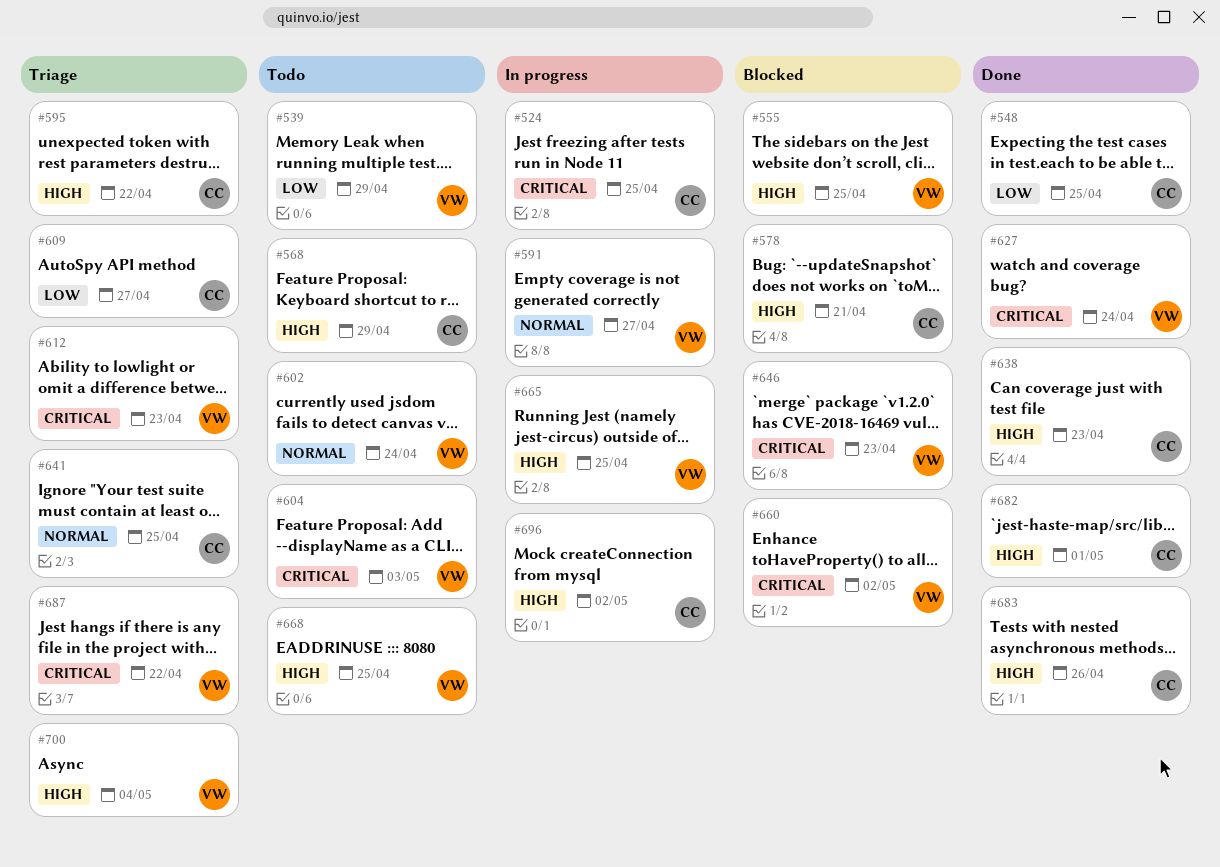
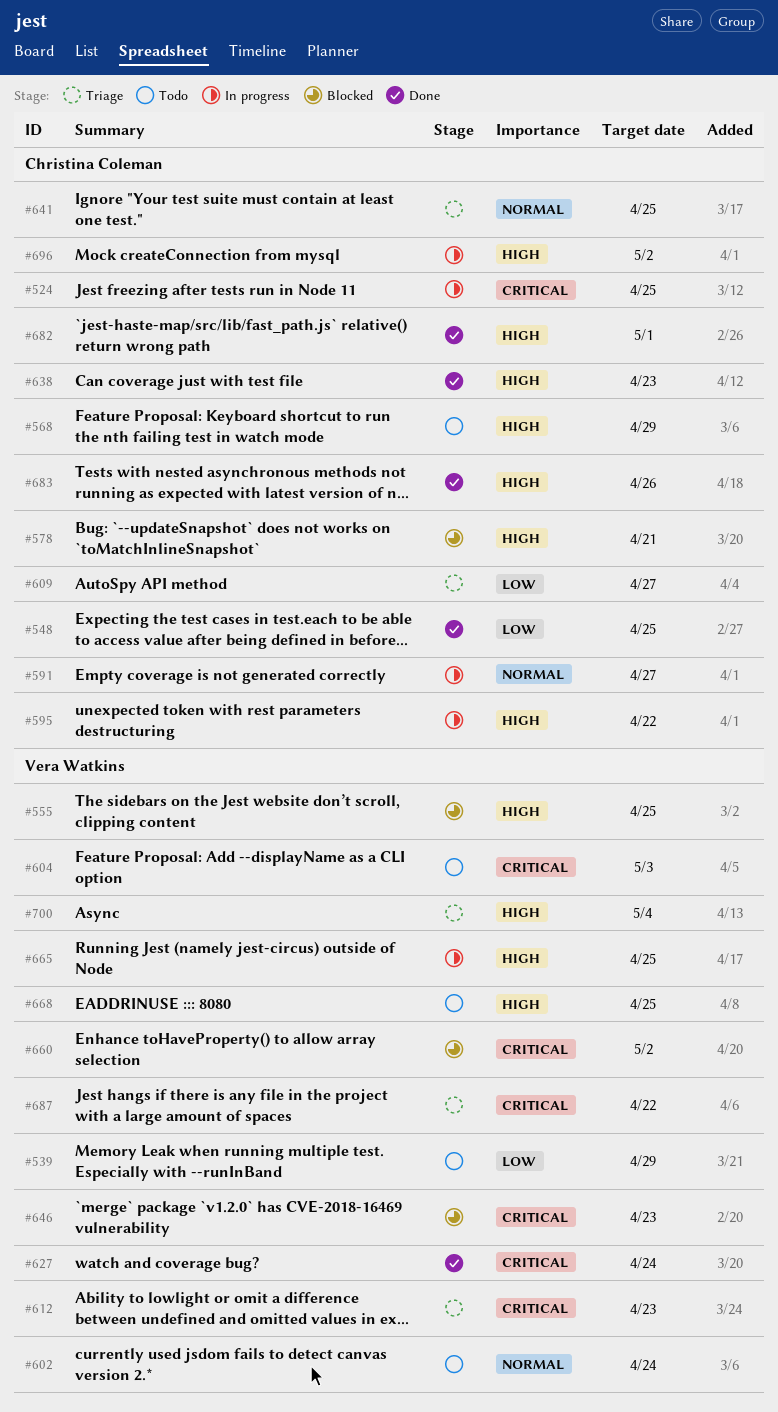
#591, owner: Vera Watkins -> Christina Coleman
#595, status: Triage -> In progress

